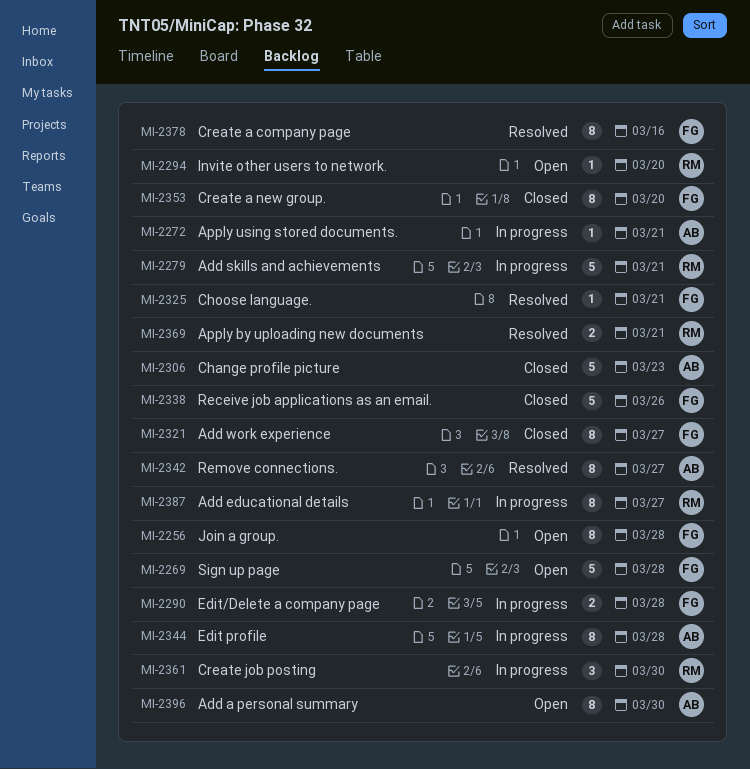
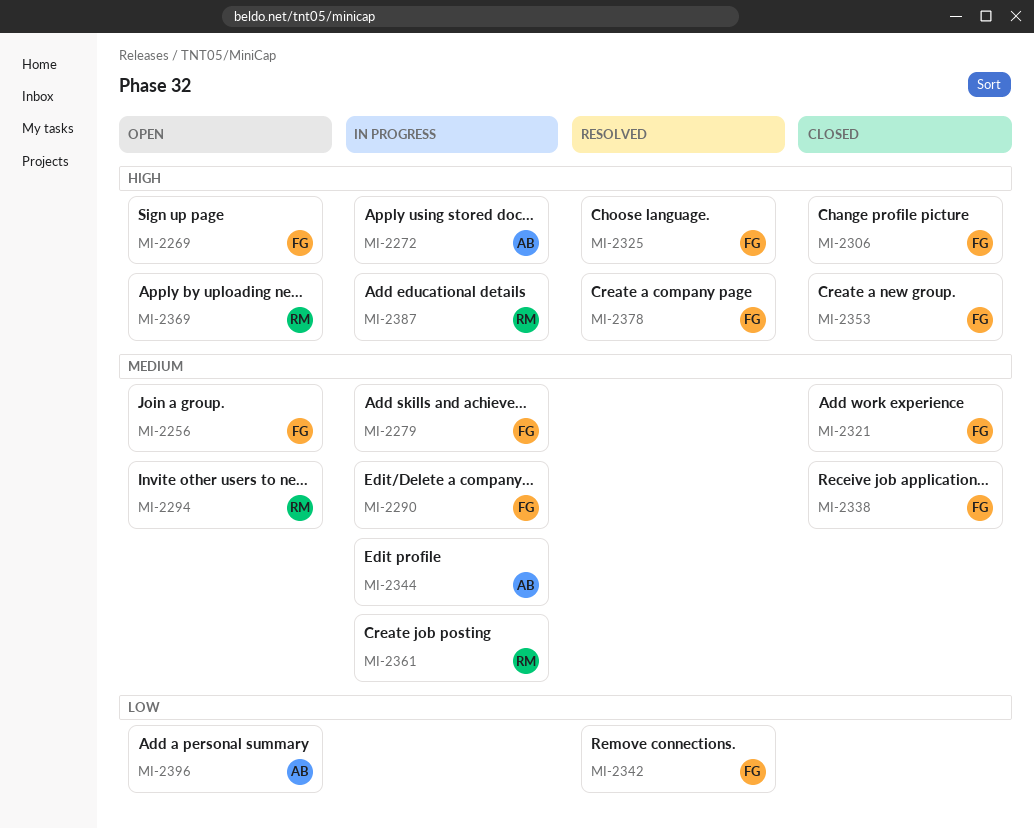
MI-2279, owner: RM -> FG
MI-2306, owner: AB -> FG
MI-2342, owner: AB -> FG
MI-2369, status: Resolved -> Open

